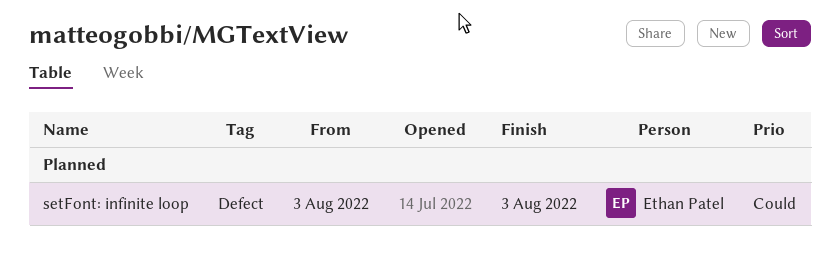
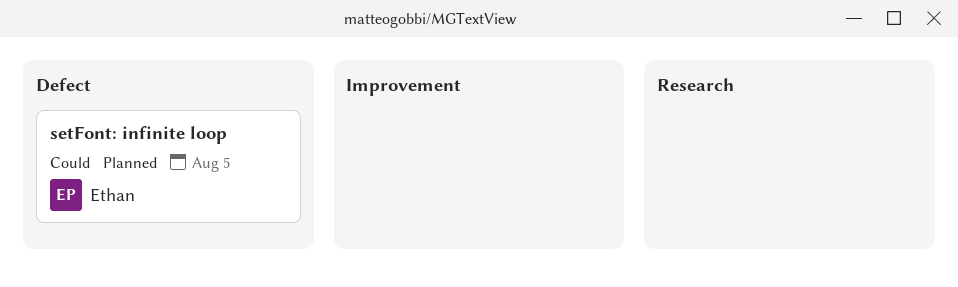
setFont: infinite loop, due: Aug 3 -> Aug 5

